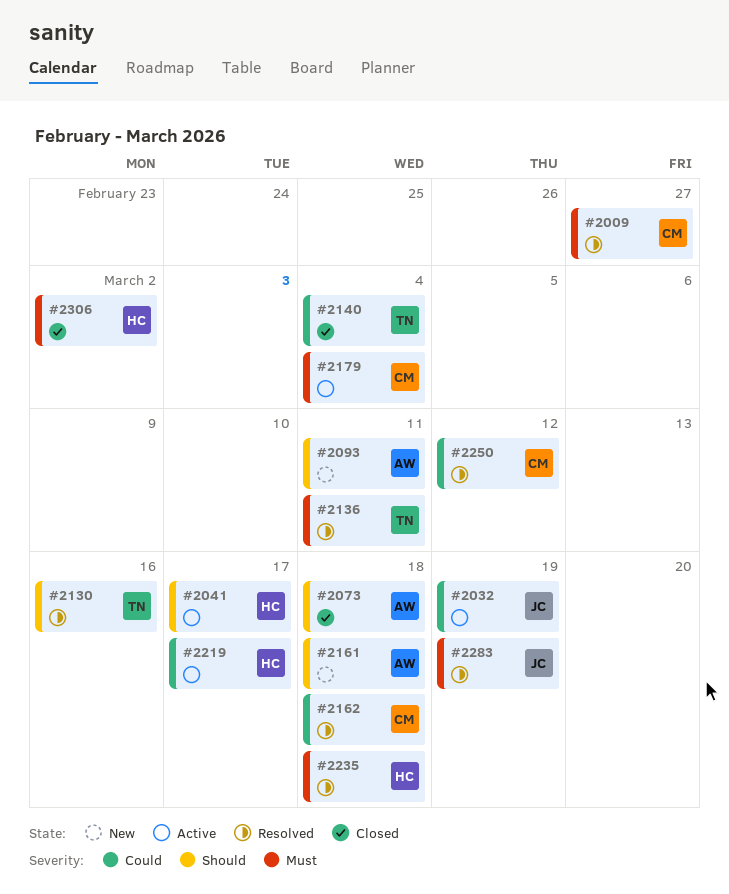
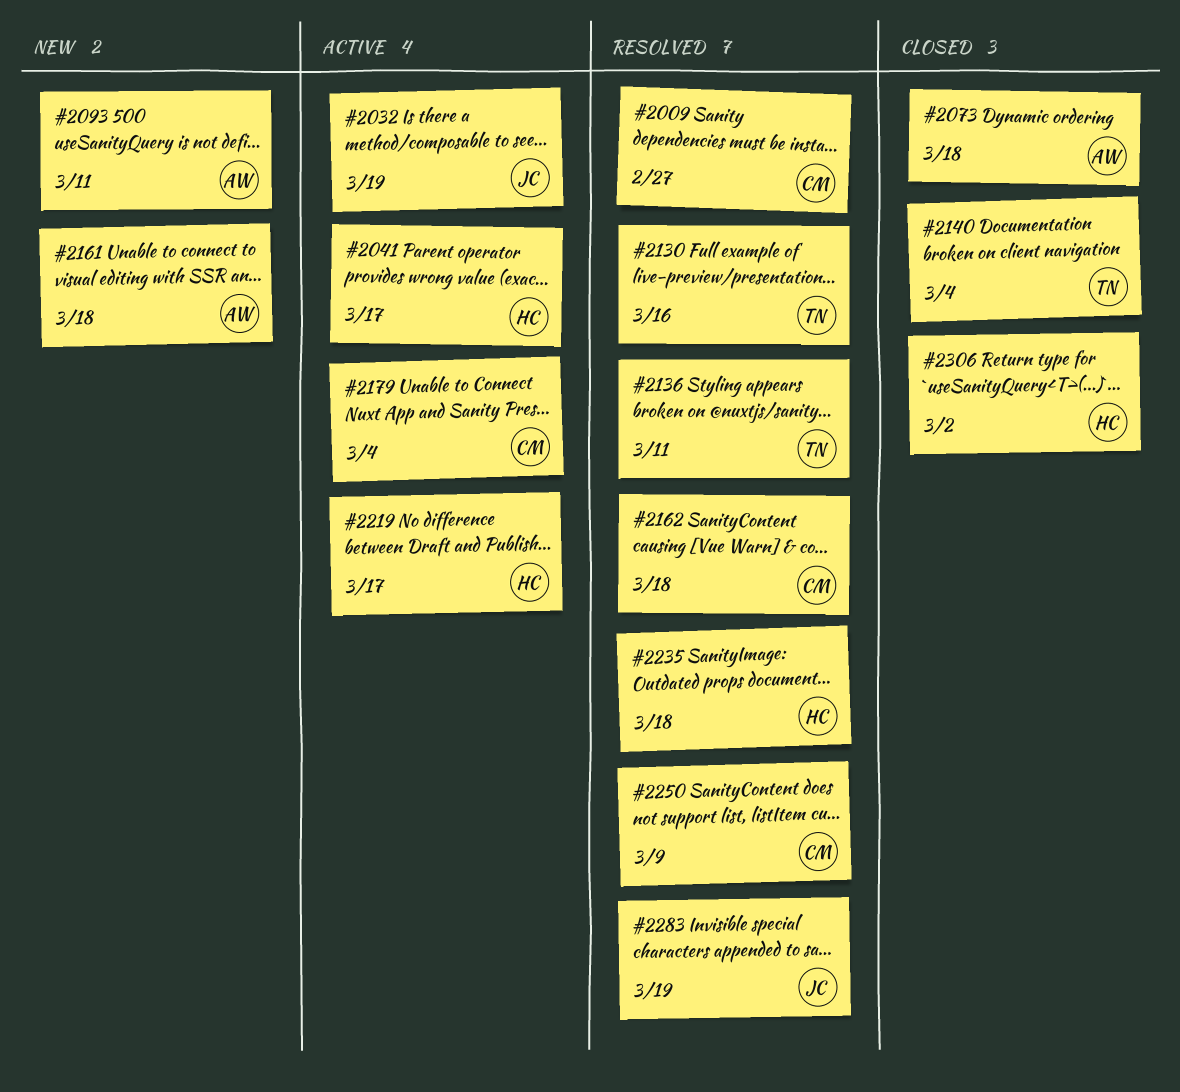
#2250, due: Mar 12 -> Mar 9

